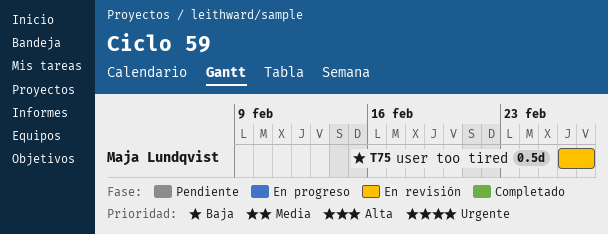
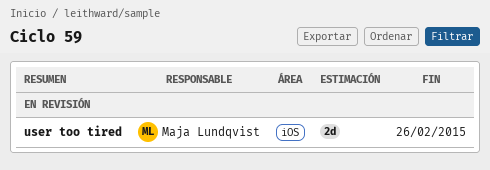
user too tired, estimate: 0.5d -> 2d
user too tired, due: Feb 27 -> Feb 26

